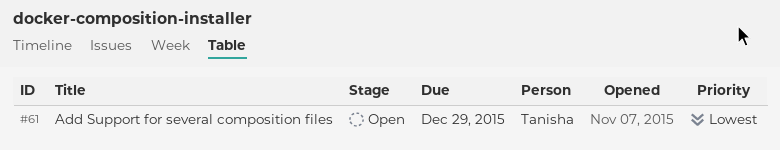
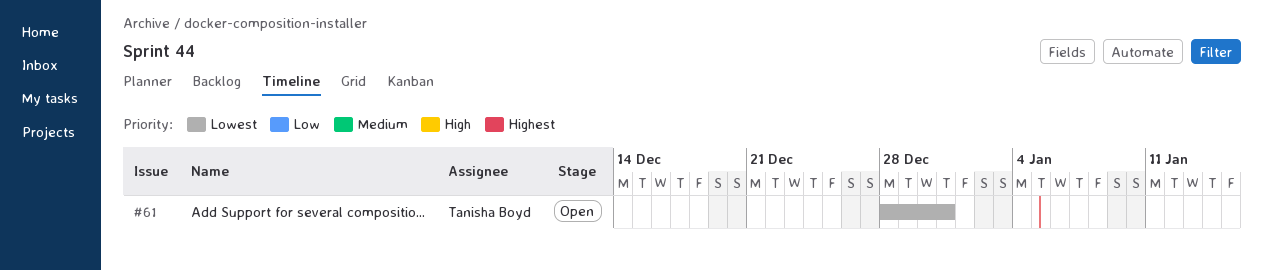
#61, due: Dec 29 -> Dec 31

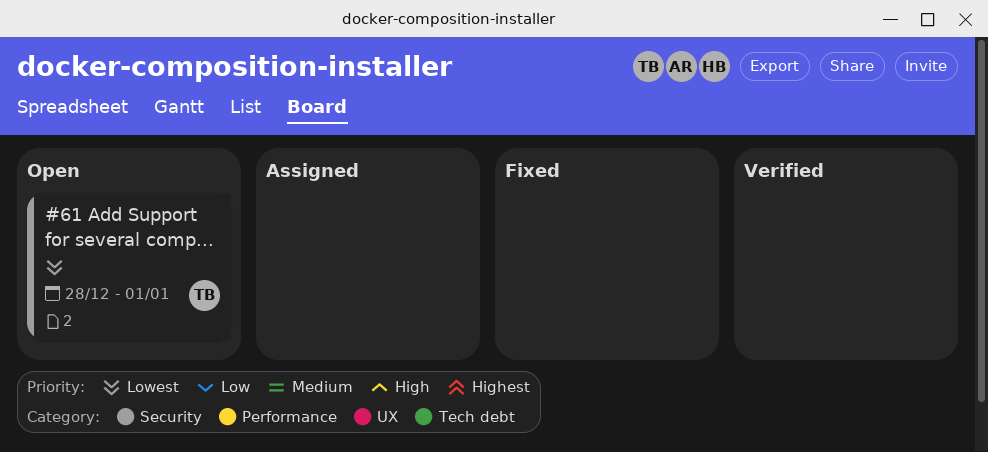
#61, due: Dec 31 -> Jan 1

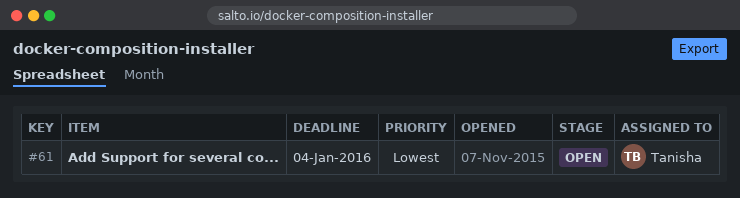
#61, due: Jan 1 -> Jan 4

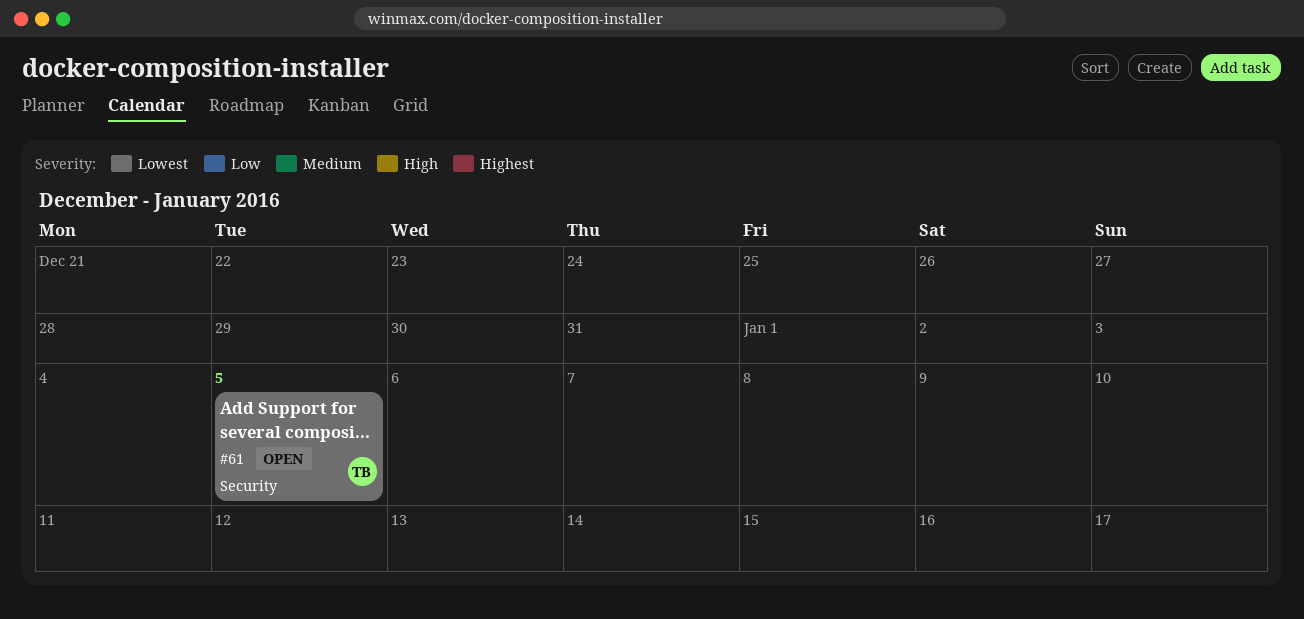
#61, due: Jan 4 -> Jan 5

